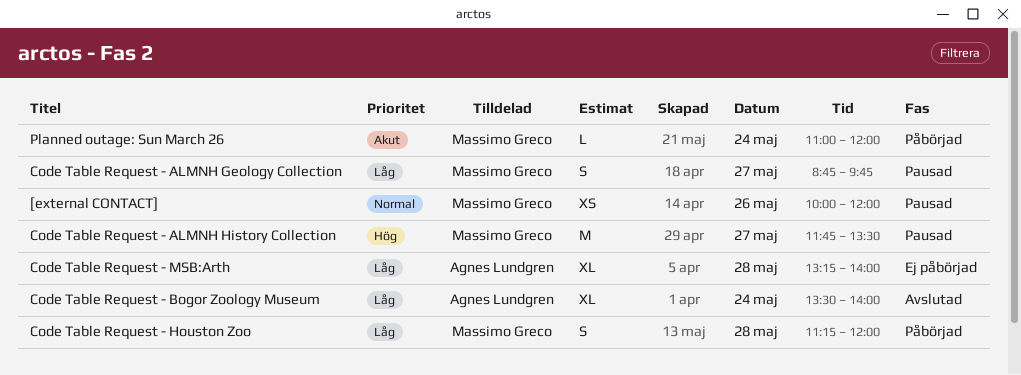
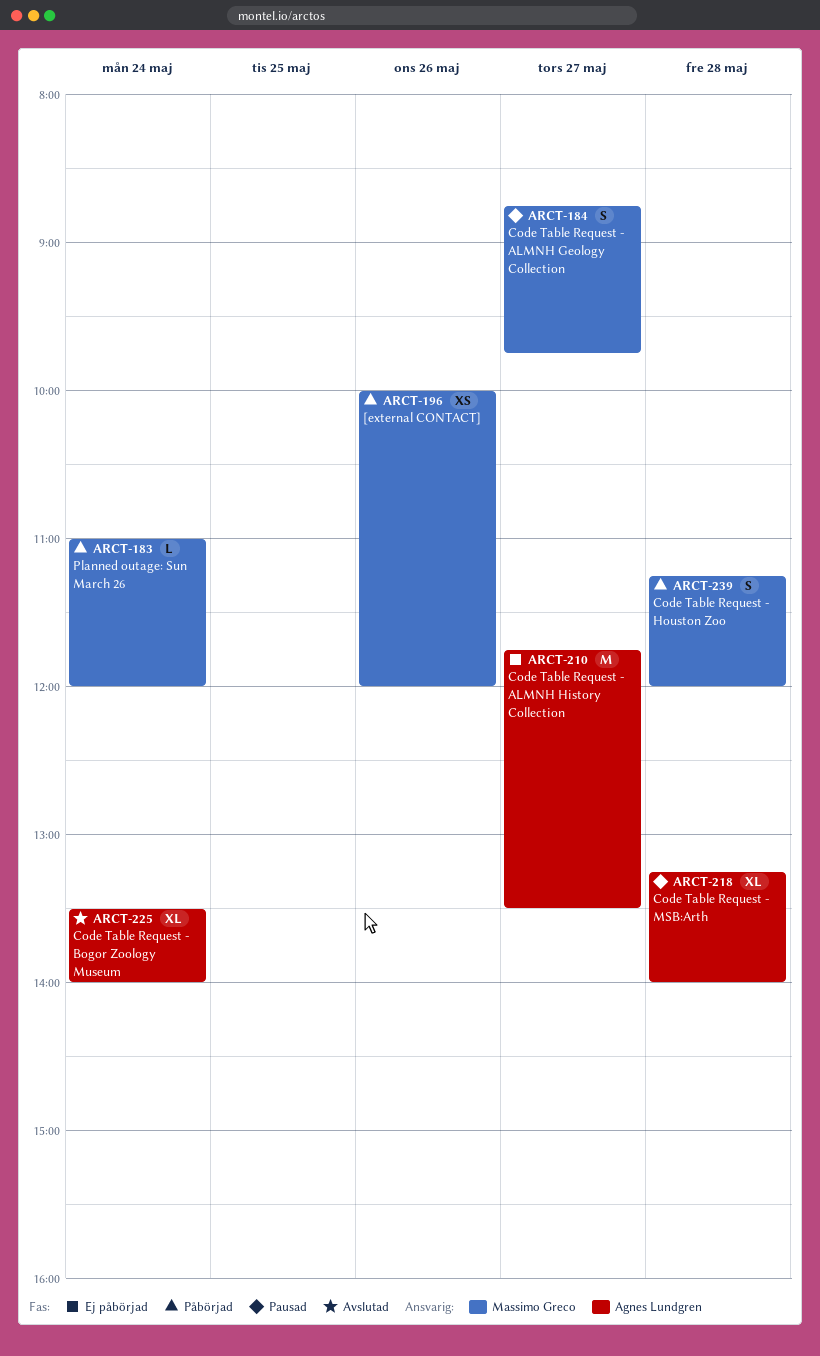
[external CONTACT], status: Pausad -> Påbörjad
Code Table Request - ALMNH History Collection, status: Pausad -> Ej påbörjad
Code Table Request - ALMNH History Collection, owner: Massimo Greco -> Agnes Lundgren
Code Table Request - MSB:Arth, status: Ej påbörjad -> Pausad

